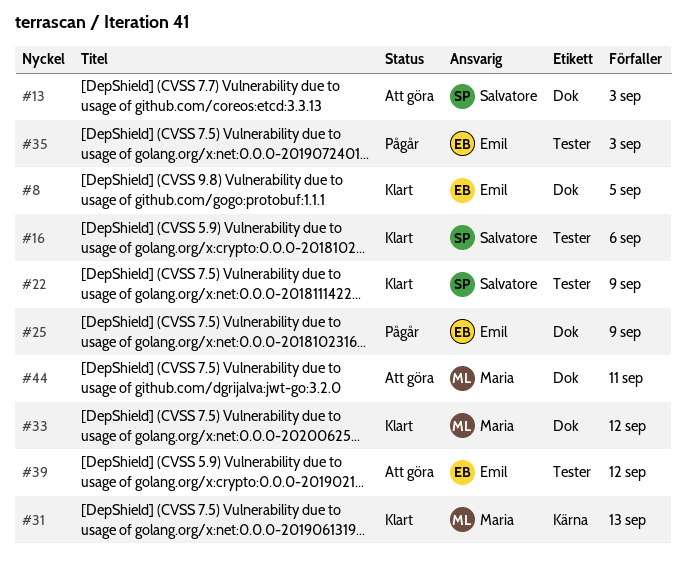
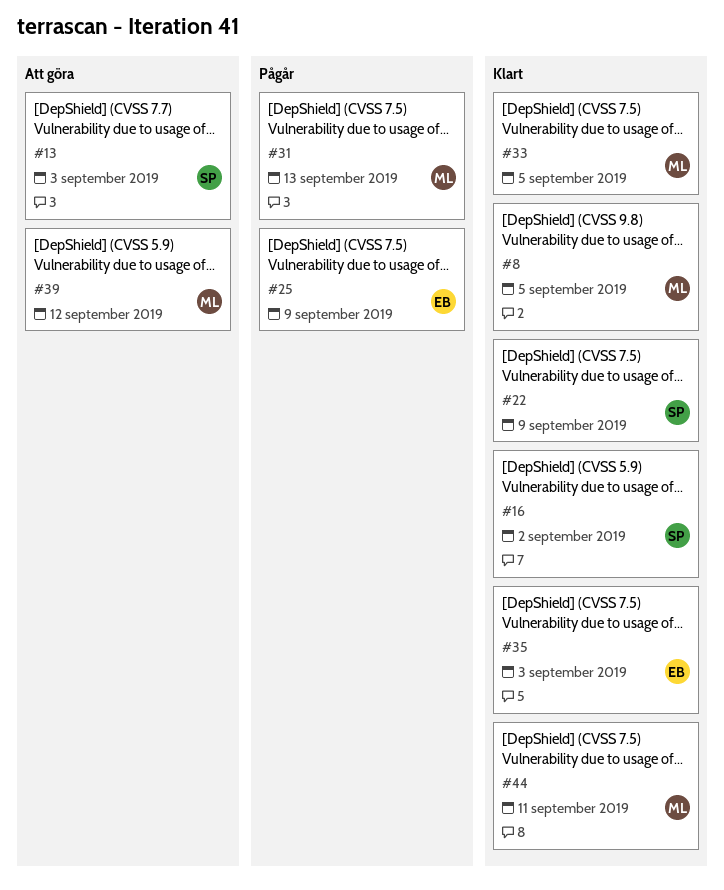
#8, owner: Emil -> Maria
#16, due: Sep 6 -> Sep 2
#31, status: Klart -> Pågår
#33, due: Sep 12 -> Sep 5
#35, status: Pågår -> Klart
#39, owner: Emil -> Maria
#44, status: Att göra -> Klart

